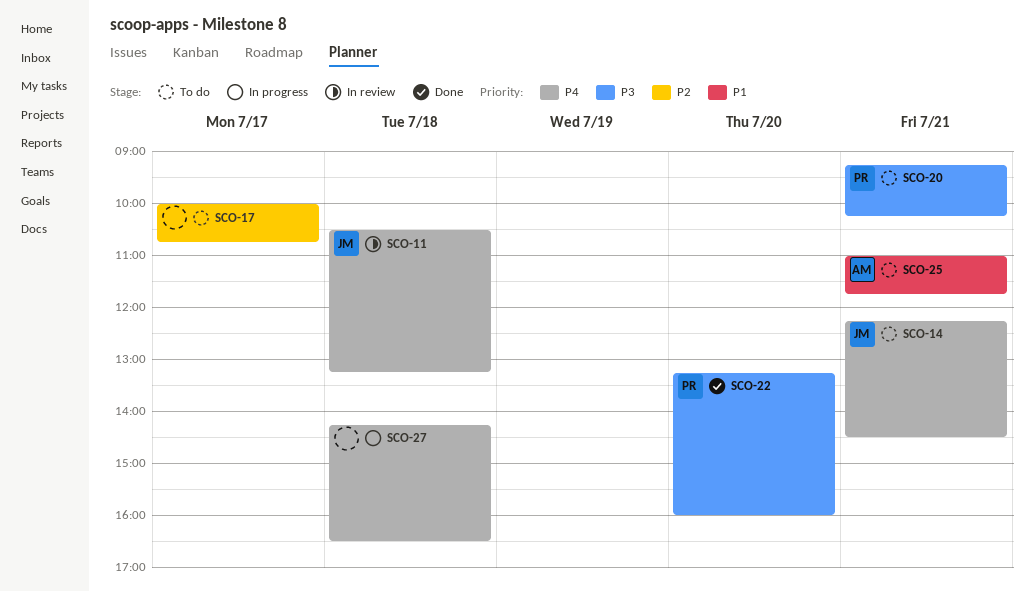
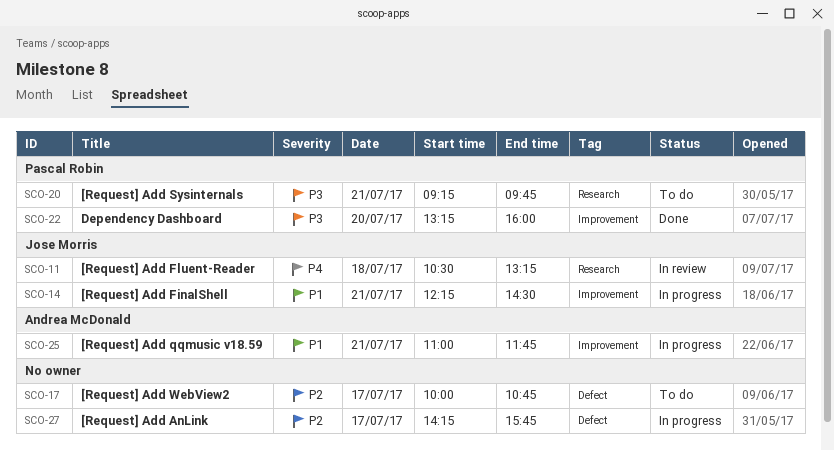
SCO-14, status: To do -> In progress
SCO-14, priority: P4 -> P1
SCO-20, ends: 10:15 -> 09:45
SCO-25, status: To do -> In progress
SCO-27, priority: P4 -> P2
SCO-27, day: Jul 18 -> Jul 17
SCO-27, ends: 16:30 -> 15:45

